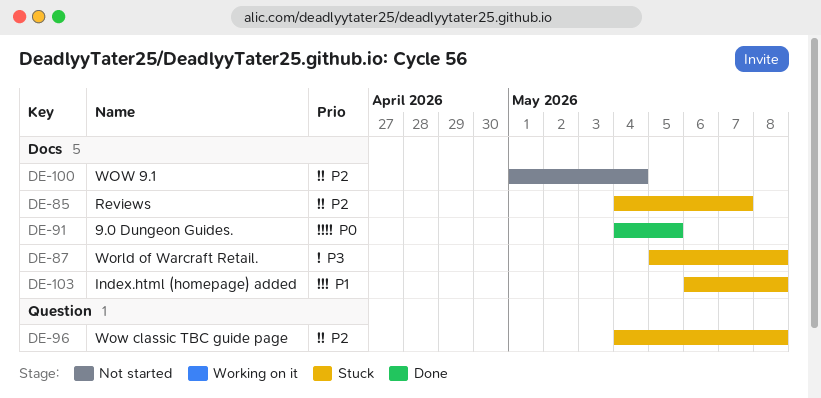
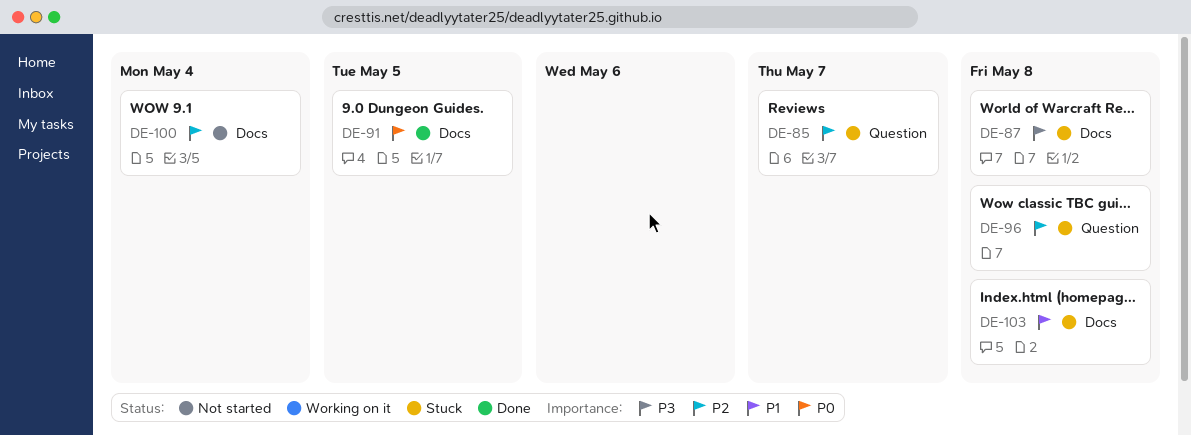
DE-85, label: Docs -> Question

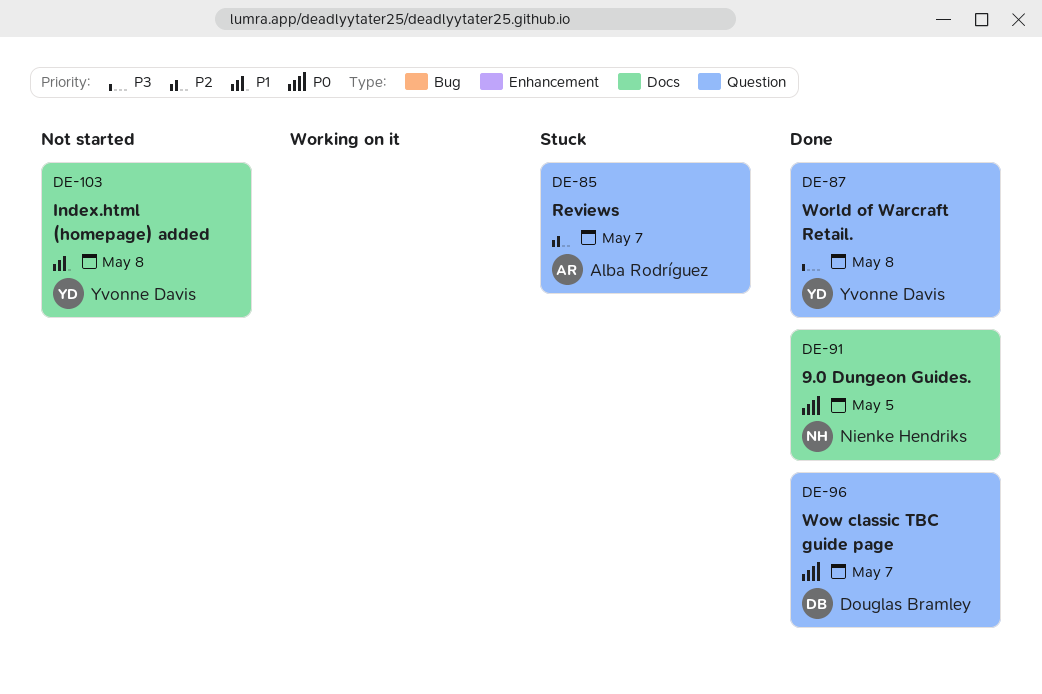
DE-87, status: Stuck -> Done
DE-87, label: Docs -> Question
DE-96, status: Stuck -> Done
DE-96, priority: P2 -> P0
DE-96, due: May 8 -> May 7
DE-100: present -> none
DE-103, status: Stuck -> Not started

